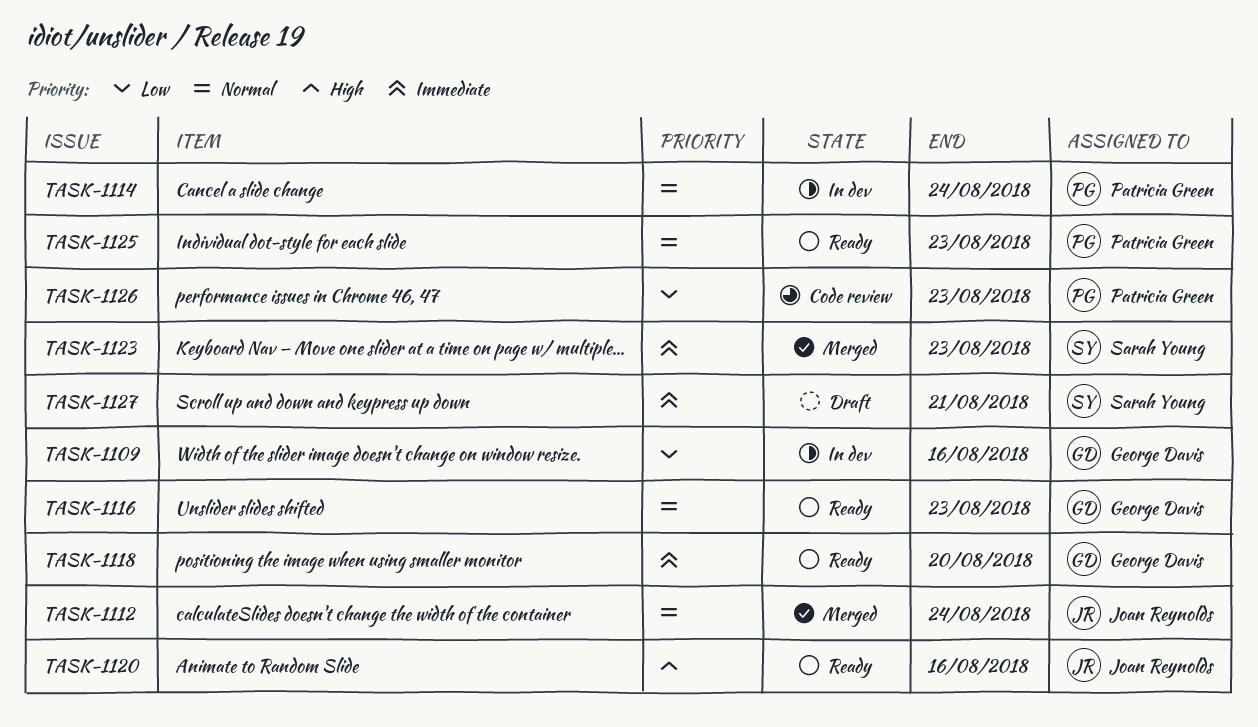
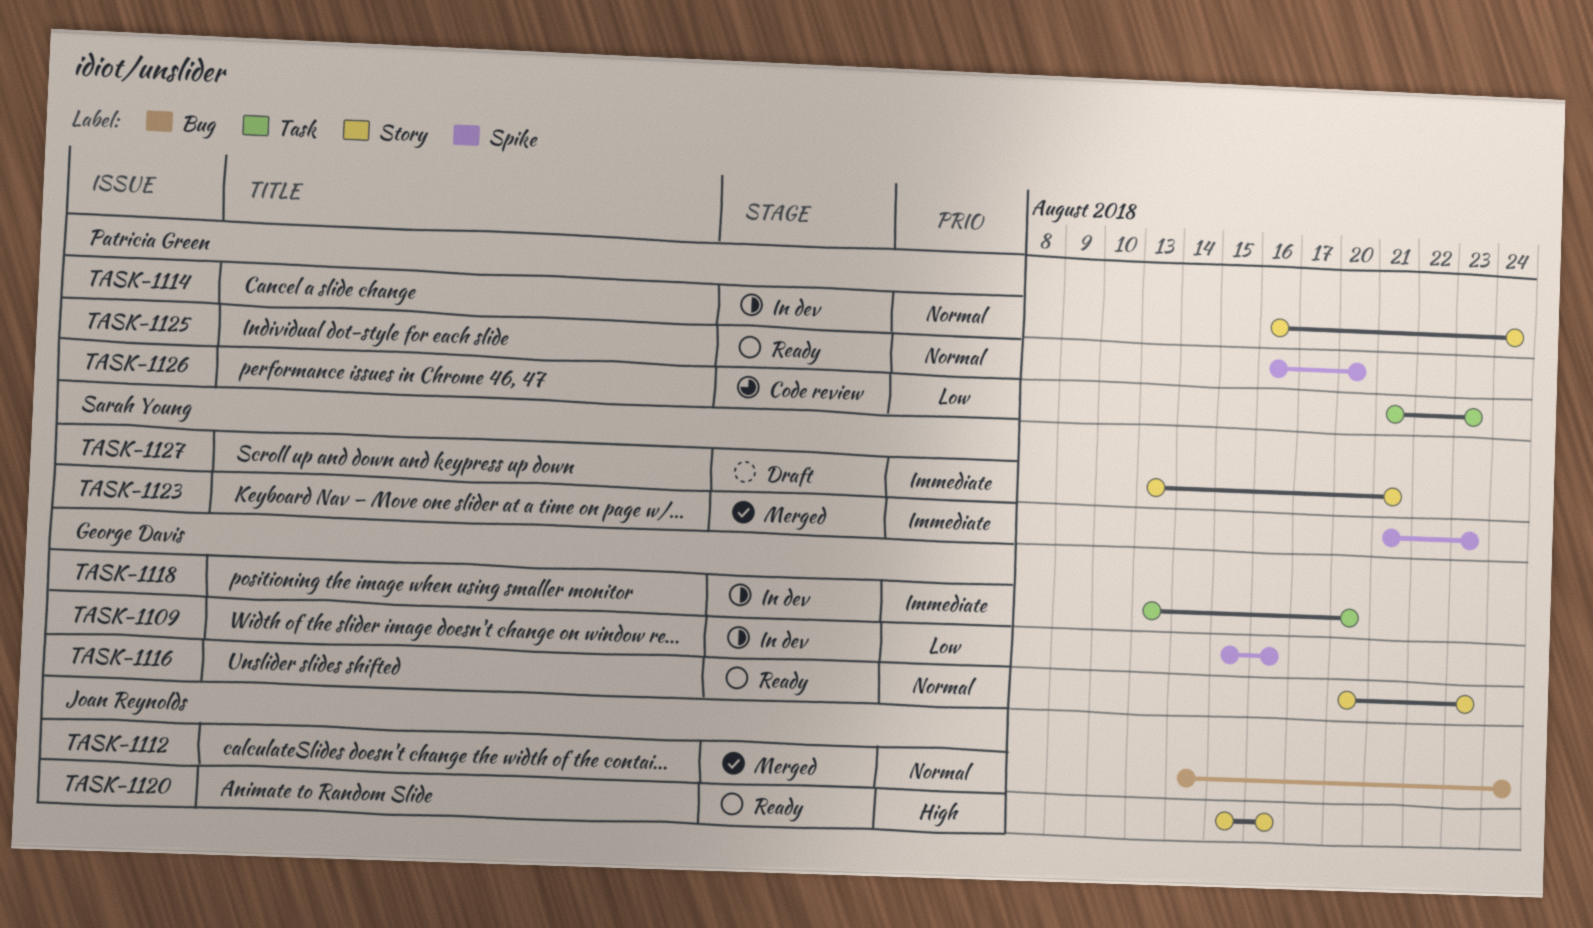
TASK-1118, status: Ready -> In dev
TASK-1125, due: Aug 23 -> Aug 20

